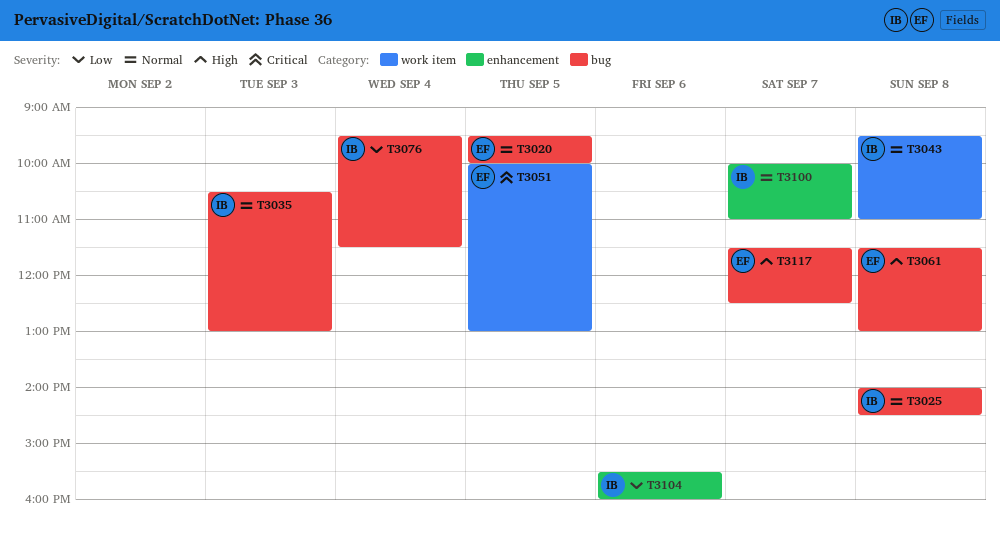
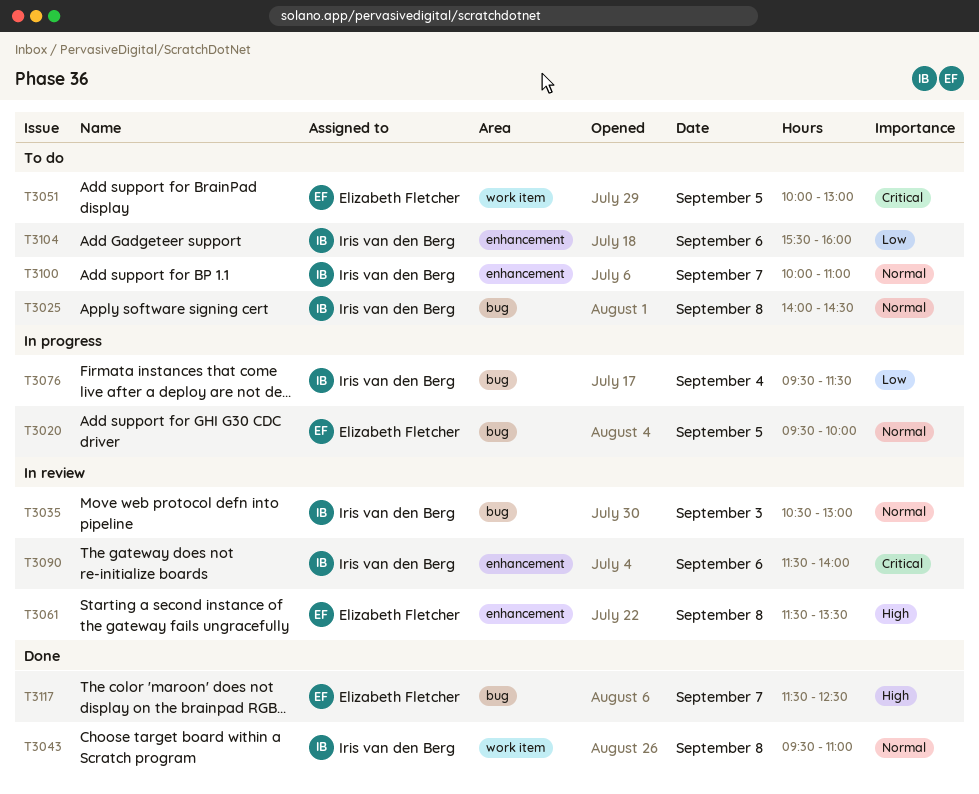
T3061, label: bug -> enhancement
T3061, ends: 13:00 -> 13:30
T3090: none -> present

